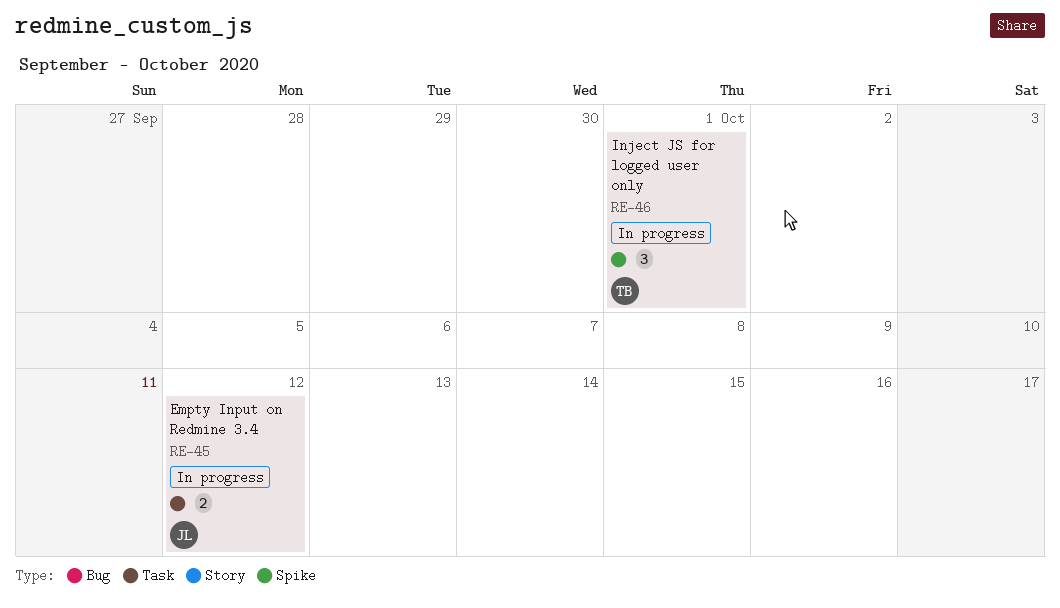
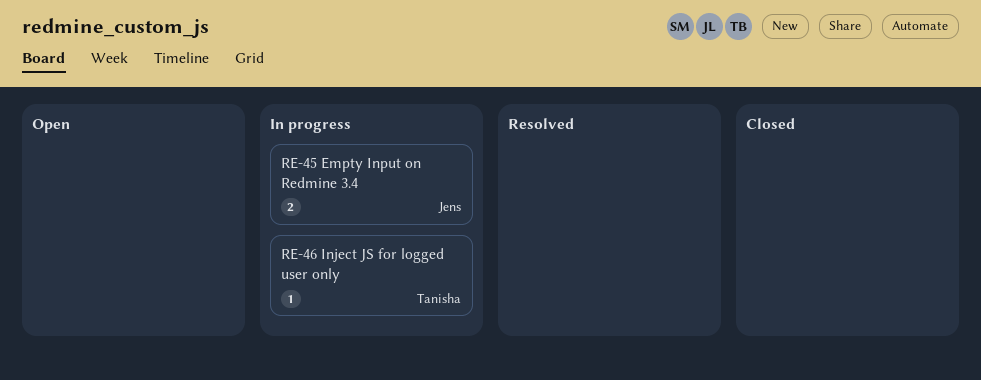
RE-46, estimate: 3 -> 1

